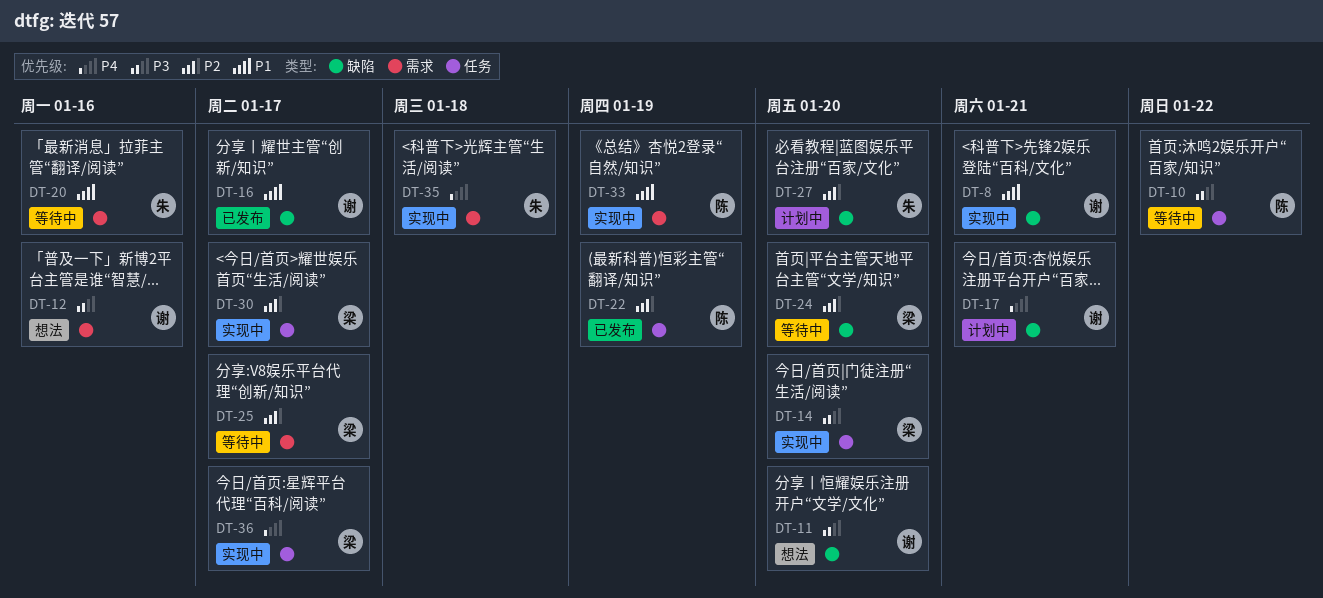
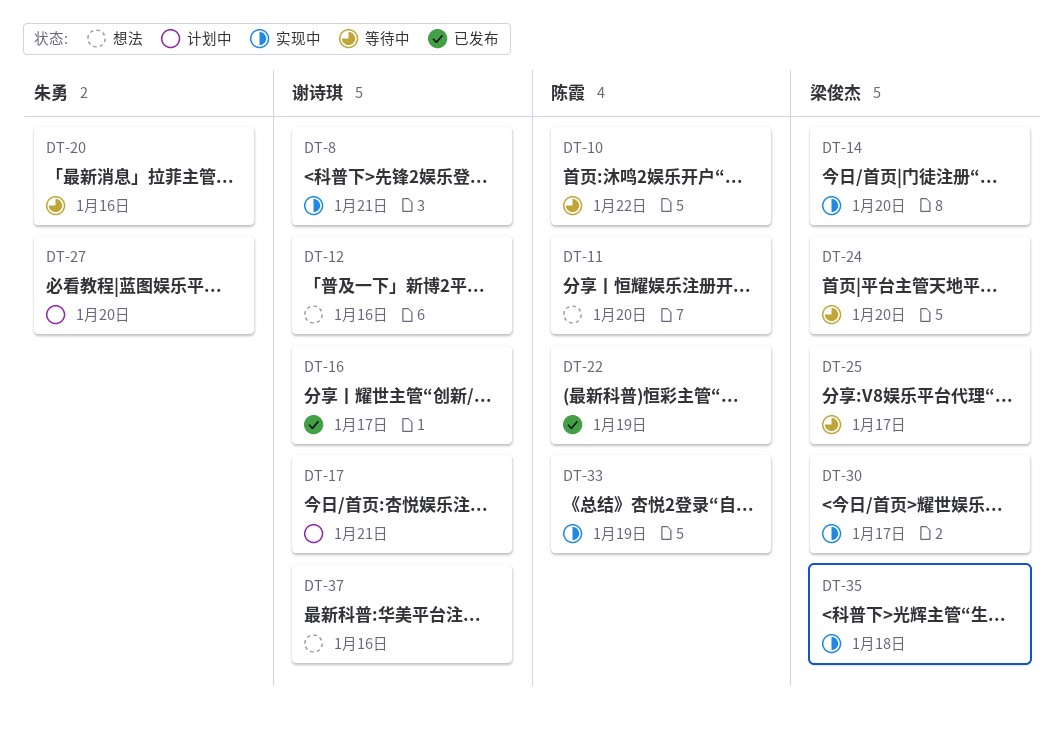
DT-11, owner: 谢诗琪 -> 陈霞
DT-35, owner: 朱勇 -> 梁俊杰
DT-36: present -> none
DT-37: none -> present

